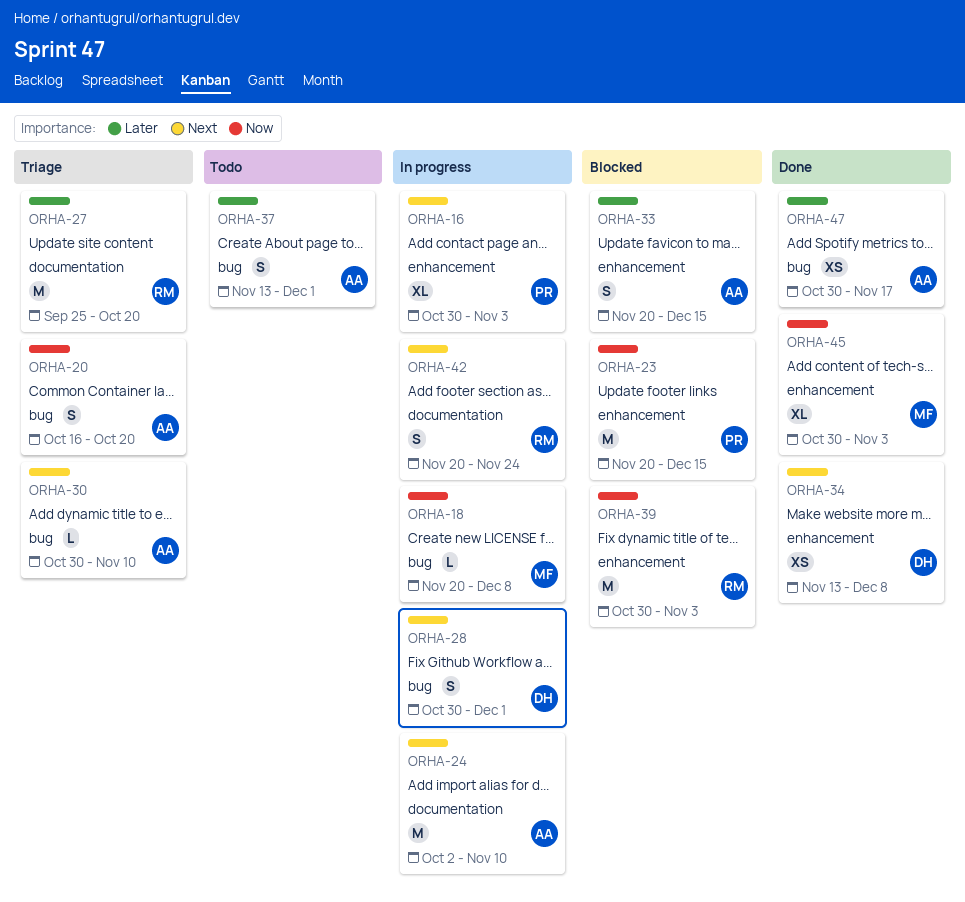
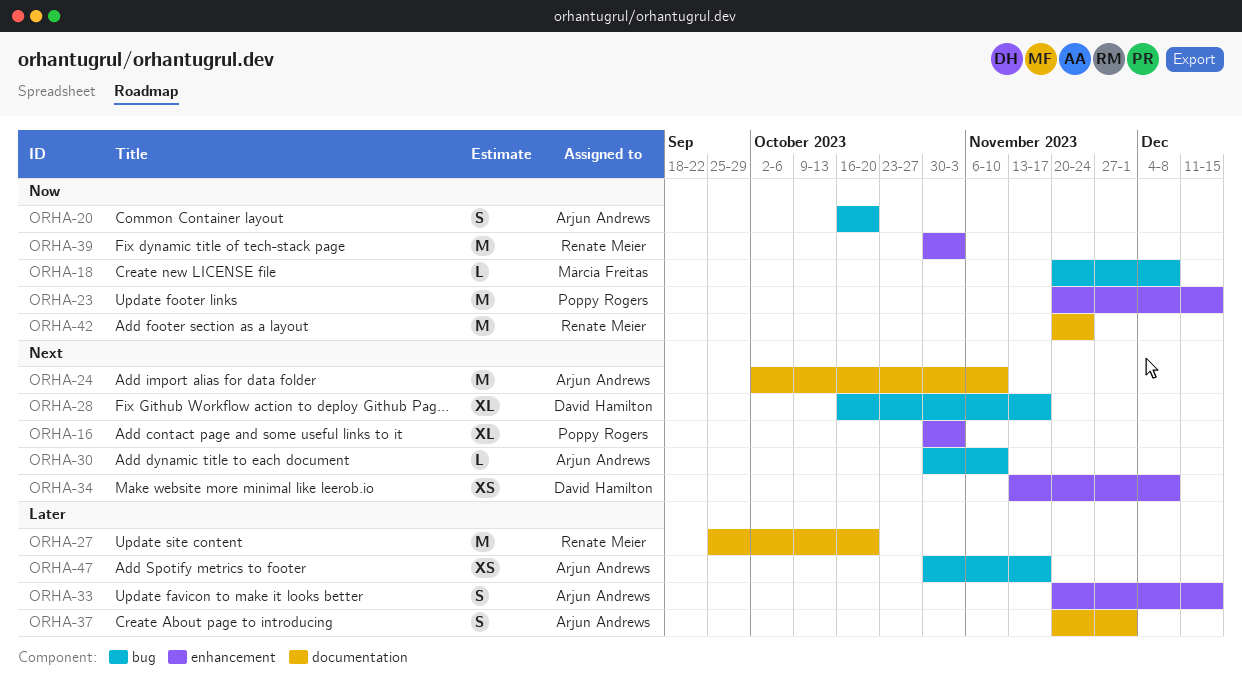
ORHA-28, estimate: S -> XL
ORHA-28, start: Oct 30 -> Oct 16
ORHA-28, due: Dec 1 -> Nov 17
ORHA-37, label: bug -> documentation
ORHA-37, start: Nov 13 -> Nov 20
ORHA-42, priority: Next -> Now
ORHA-42, estimate: S -> M
ORHA-45: present -> none

